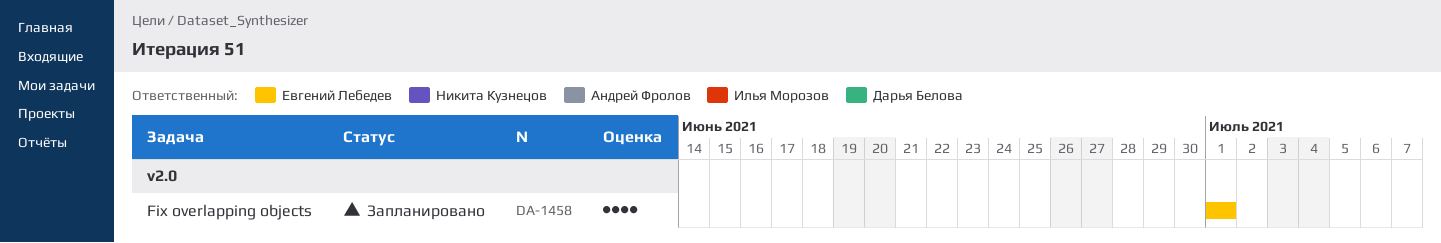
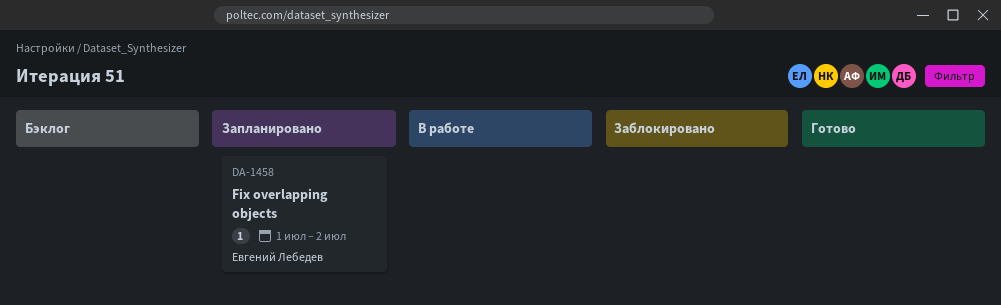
DA-1458, estimate: 4 -> 1
DA-1458, due: Jul 1 -> Jul 2

